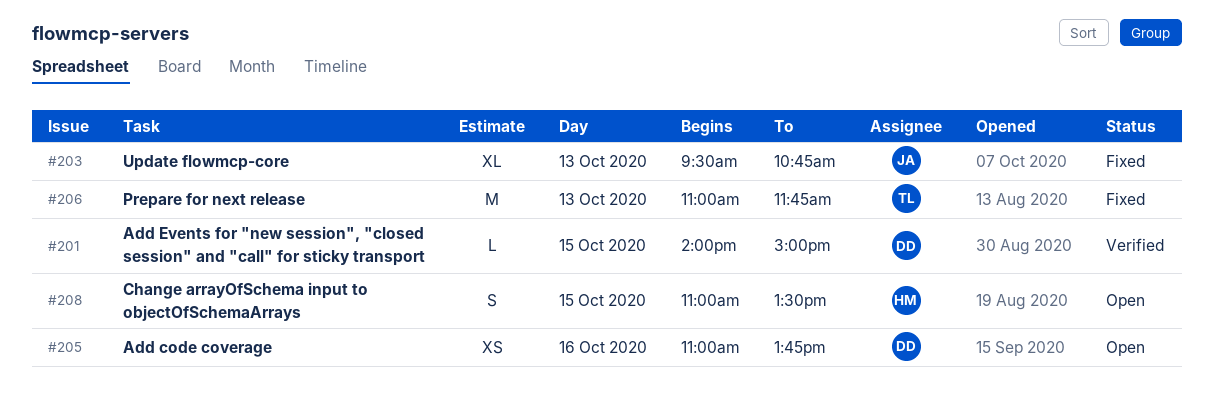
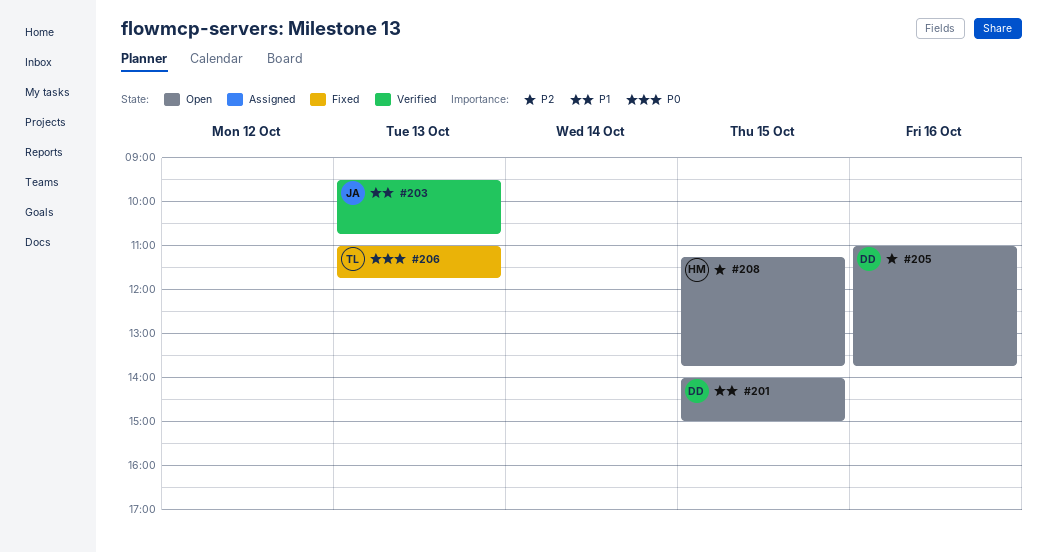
#201, status: Verified -> Open
#203, status: Fixed -> Verified
#208, begins: 11:00 -> 11:15
#208, ends: 13:30 -> 13:45

